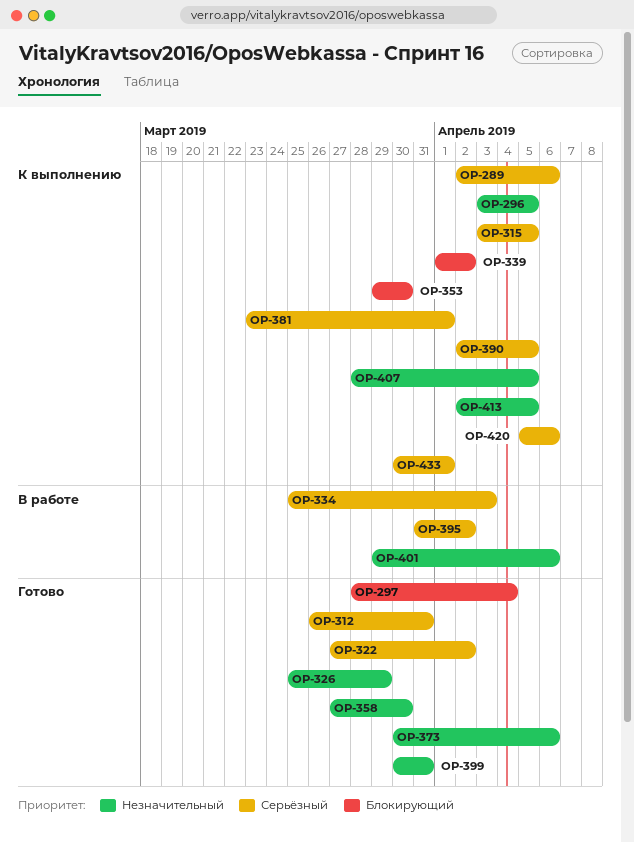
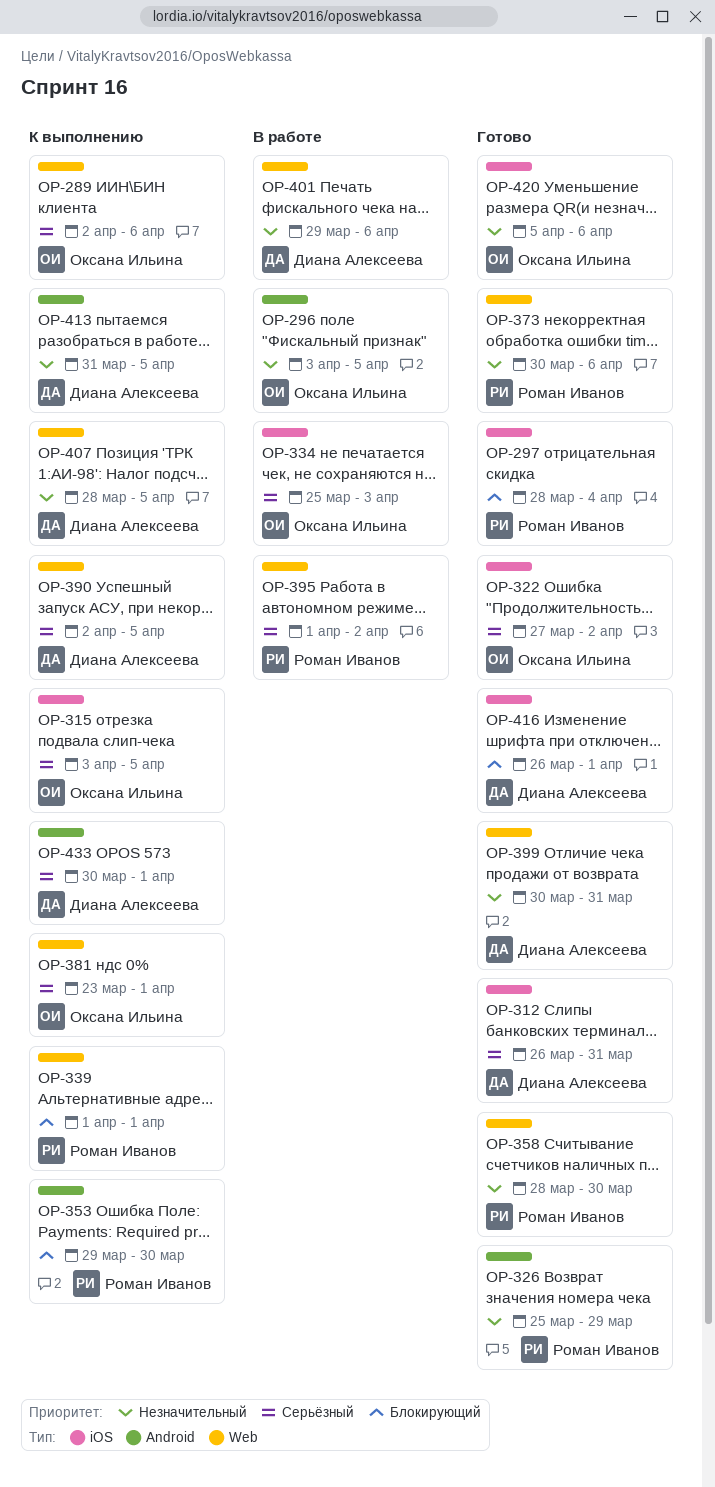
OP-296, status: К выполнению -> В работе
OP-339, due: Apr 2 -> Apr 1
OP-358, start: Mar 27 -> Mar 28
OP-395, start: Mar 31 -> Apr 1
OP-413, start: Apr 2 -> Mar 31
OP-416: none -> present
OP-420, status: К выполнению -> Готово
OP-420, priority: Серьёзный -> Незначительный

